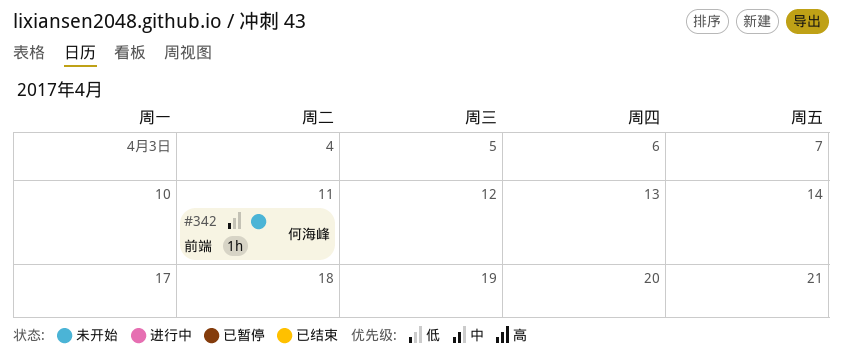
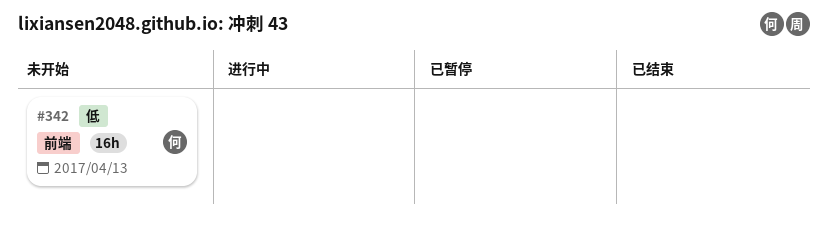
#342, estimate: 1h -> 16h
#342, due: Apr 11 -> Apr 13

